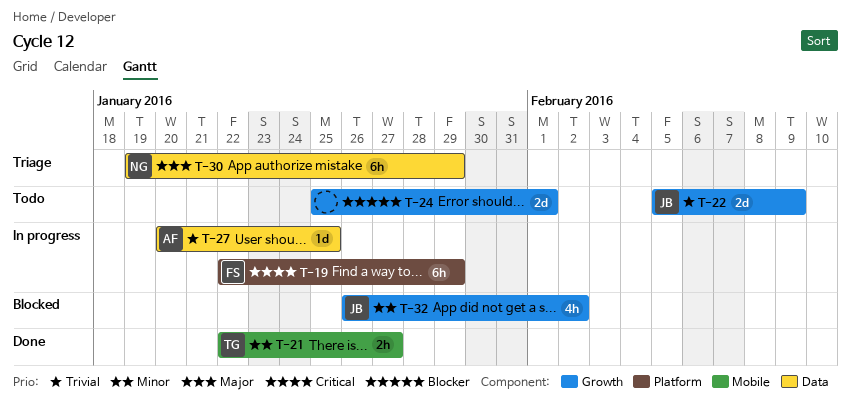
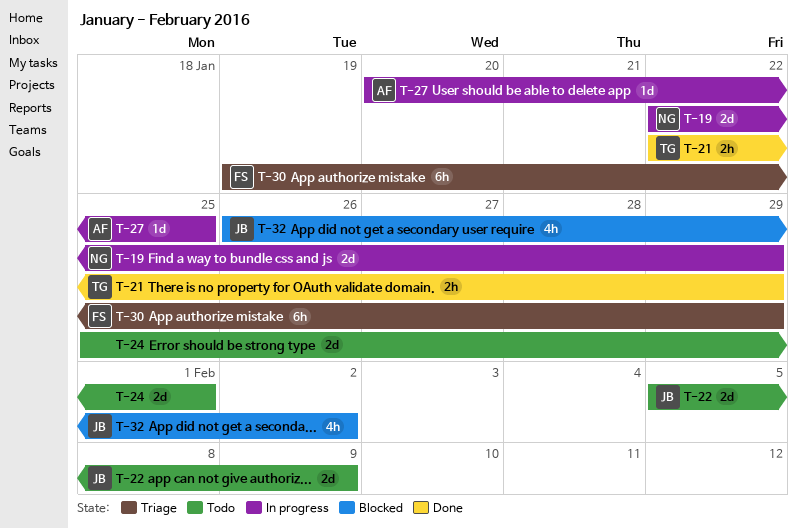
T-19, owner: FS -> NG
T-19, estimate: 6h -> 2d
T-21, due: Jan 27 -> Jan 29
T-30, owner: NG -> FS

